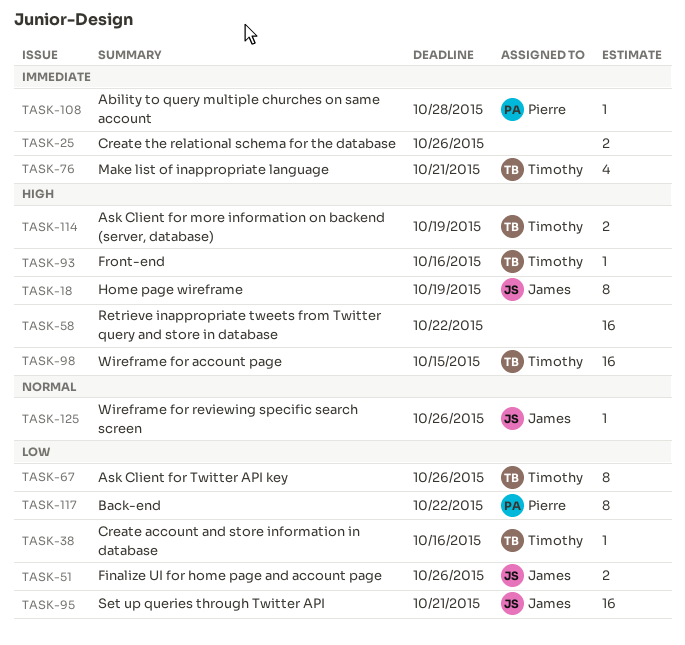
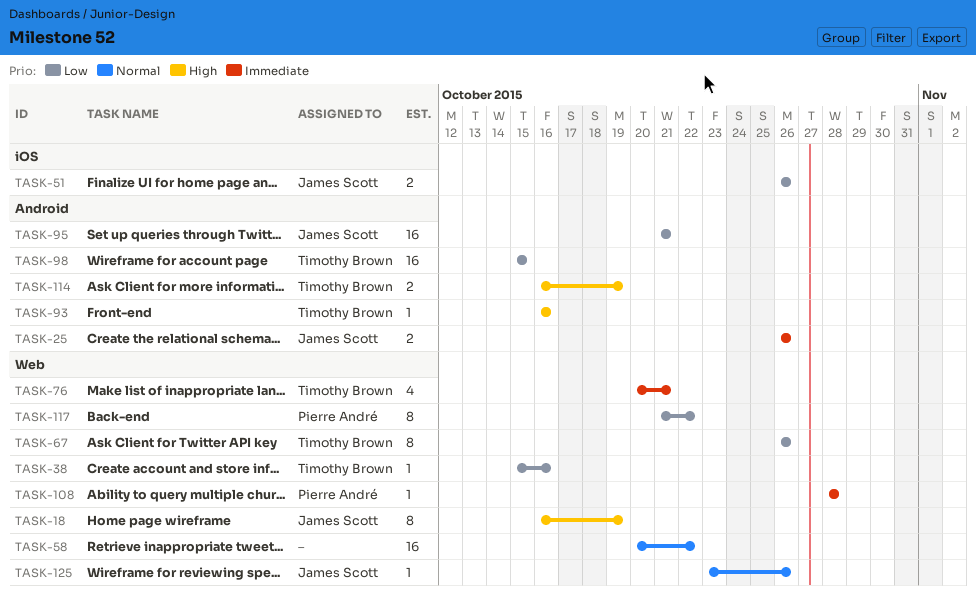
TASK-25, owner: none -> James Scott
TASK-58, priority: High -> Normal
TASK-98, priority: High -> Low

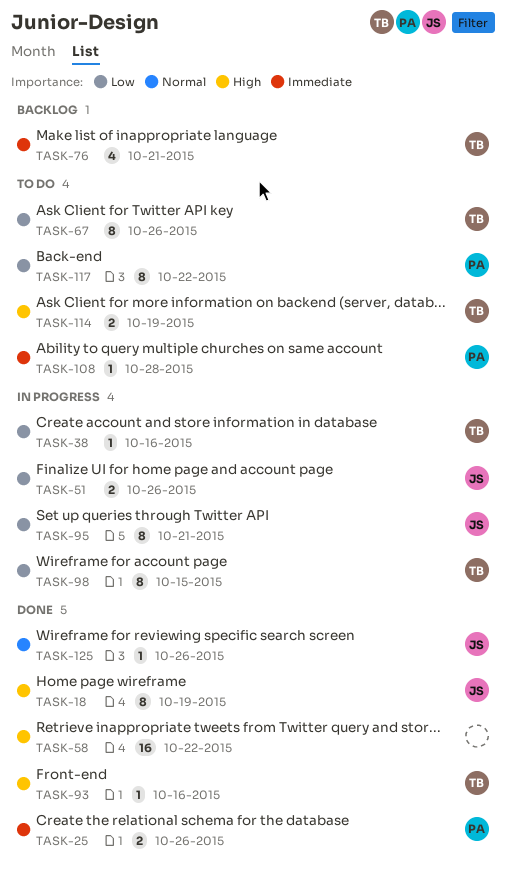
TASK-25, owner: James Scott -> Pierre André
TASK-58, priority: Normal -> High
TASK-95, estimate: 16 -> 8
TASK-98, estimate: 16 -> 8

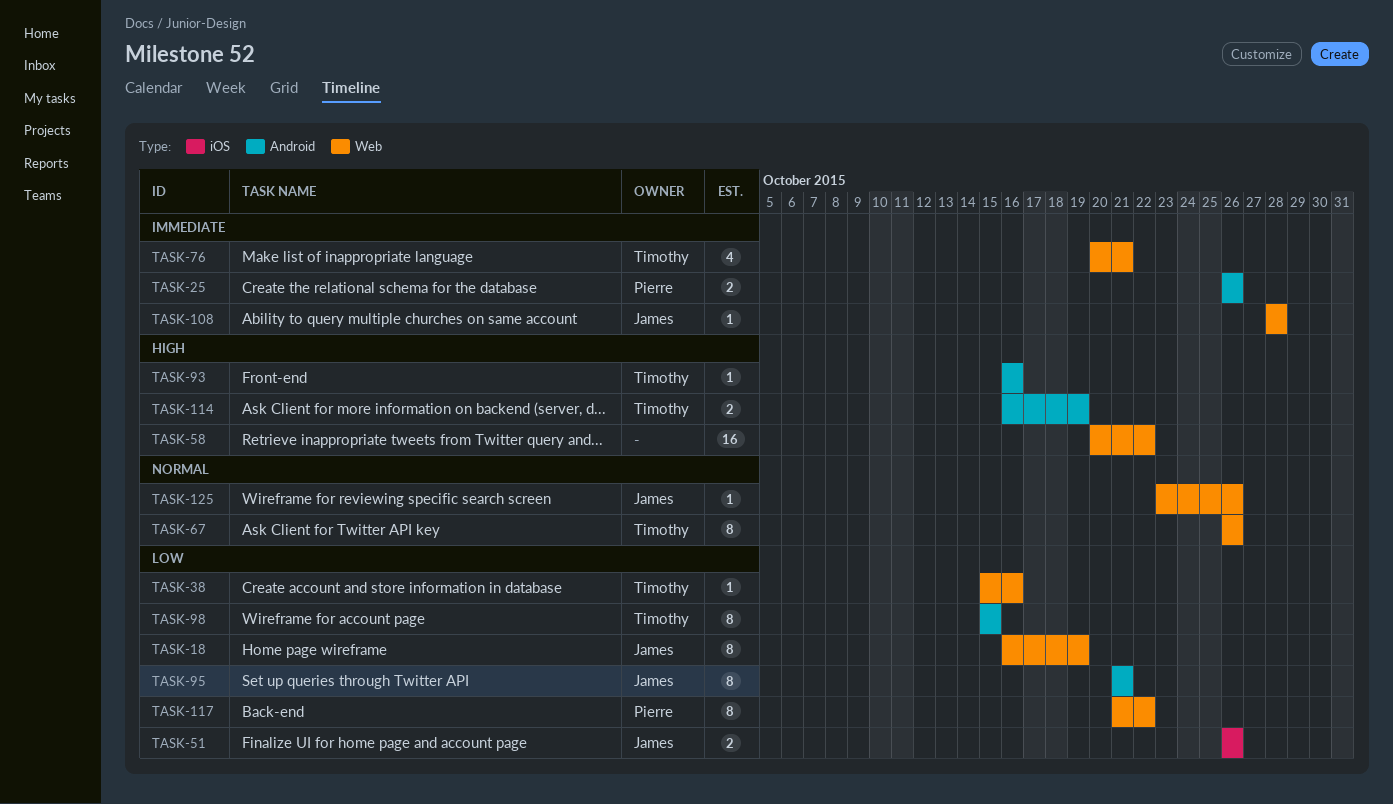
TASK-18, priority: High -> Low
TASK-67, priority: Low -> Normal
TASK-108, owner: Pierre -> James

